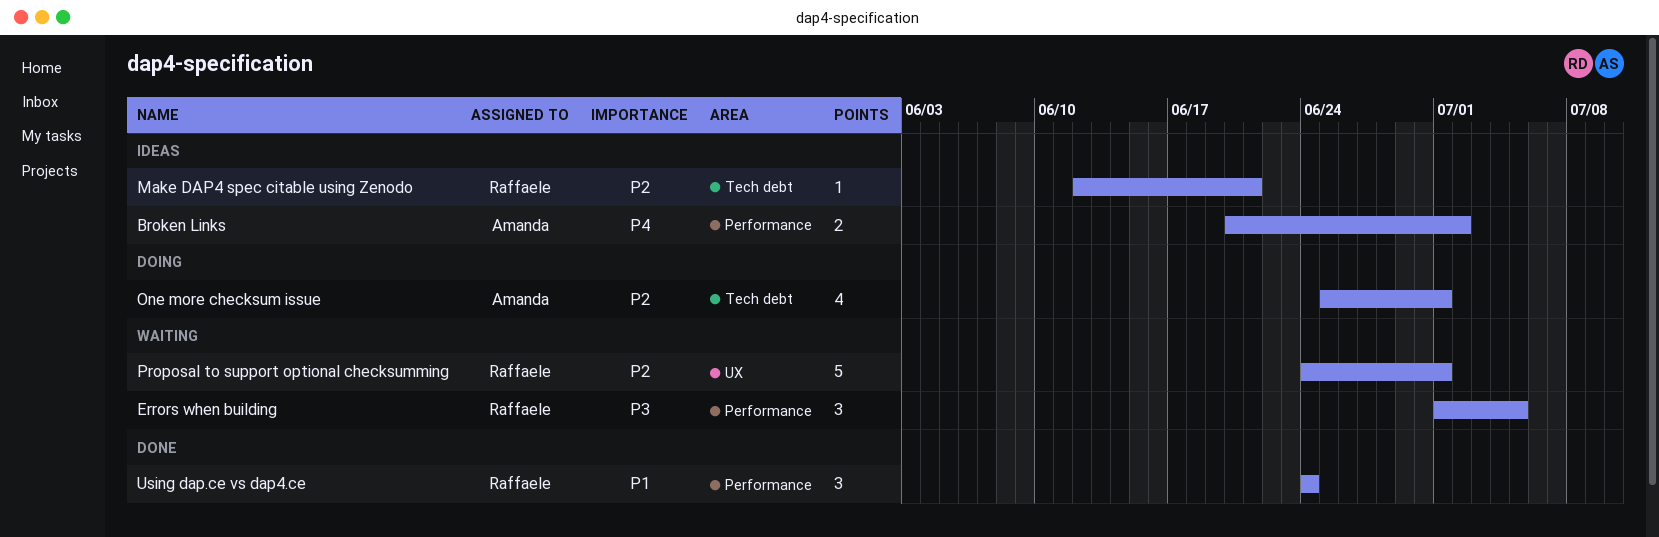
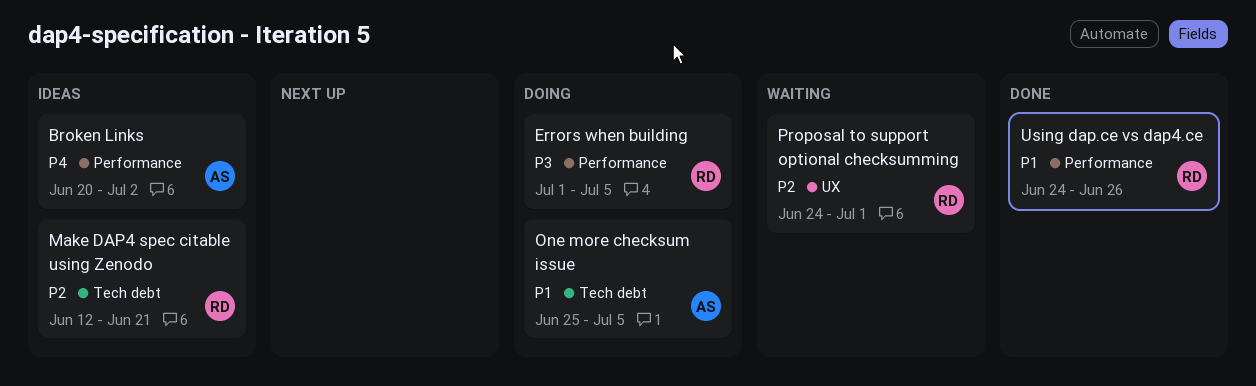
Errors when building, status: Waiting -> Doing
One more checksum issue, priority: P2 -> P1
One more checksum issue, due: Jul 1 -> Jul 5
Using dap.ce vs dap4.ce, due: Jun 24 -> Jun 26

